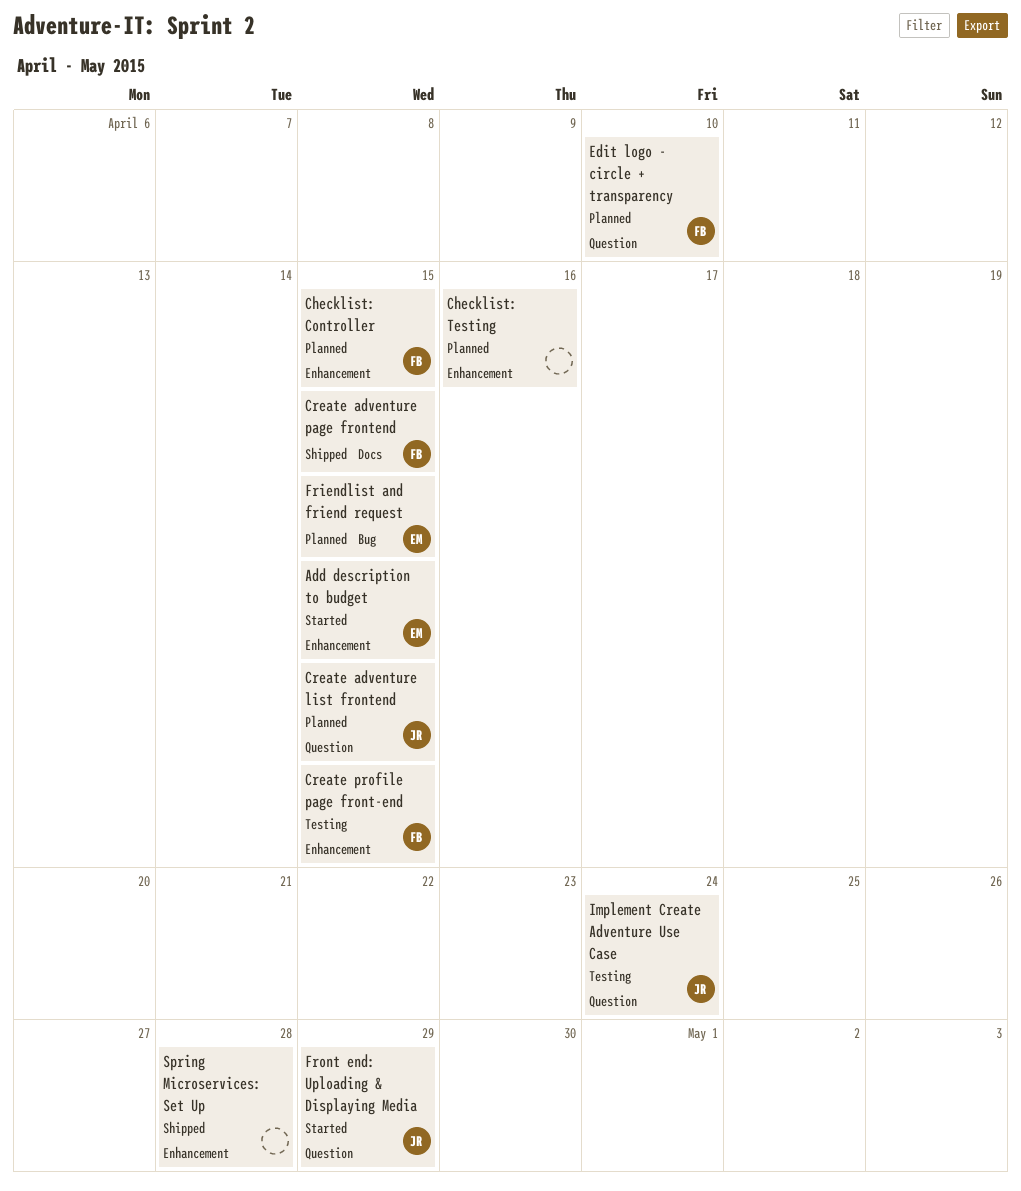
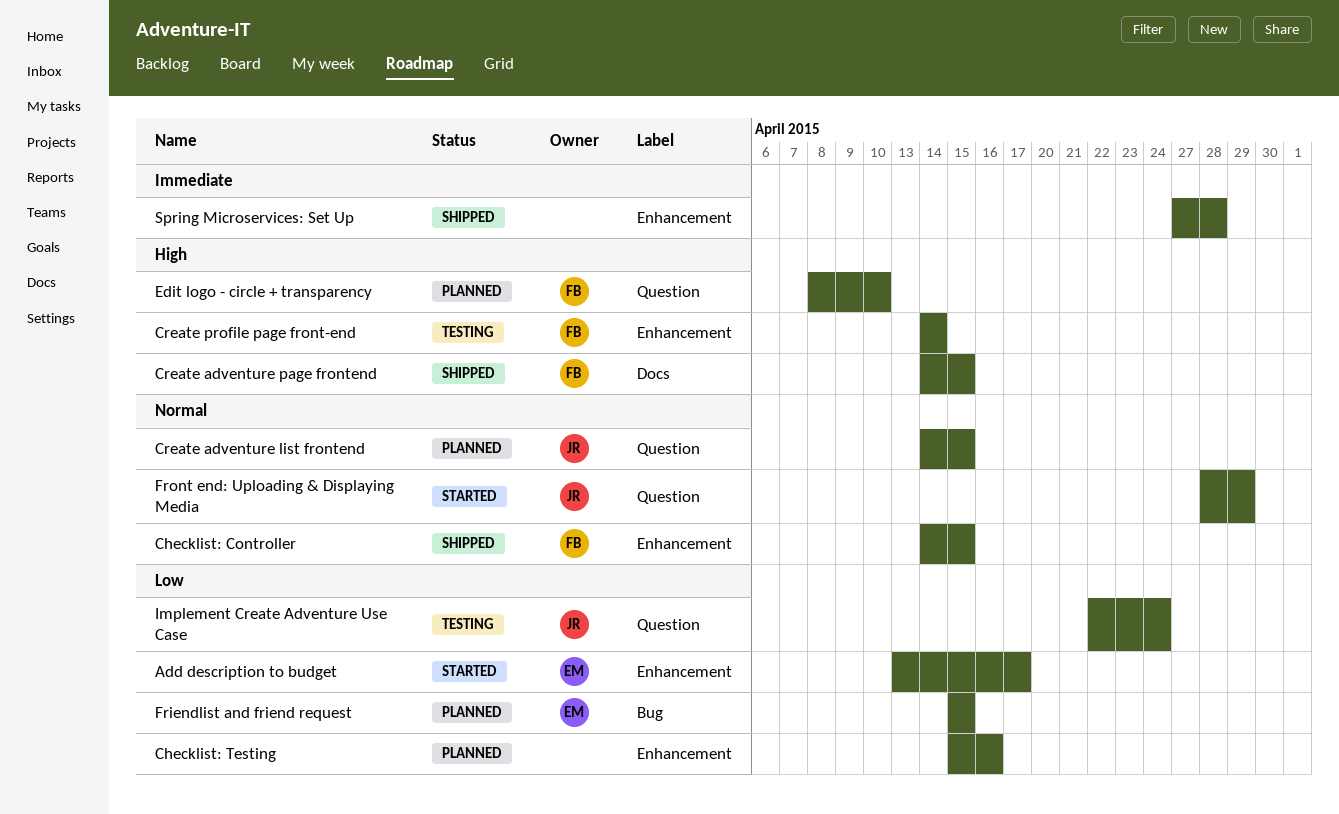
Add description to budget, due: Apr 15 -> Apr 17
Checklist: Controller, status: Planned -> Shipped
Create profile page front-end, due: Apr 15 -> Apr 14

